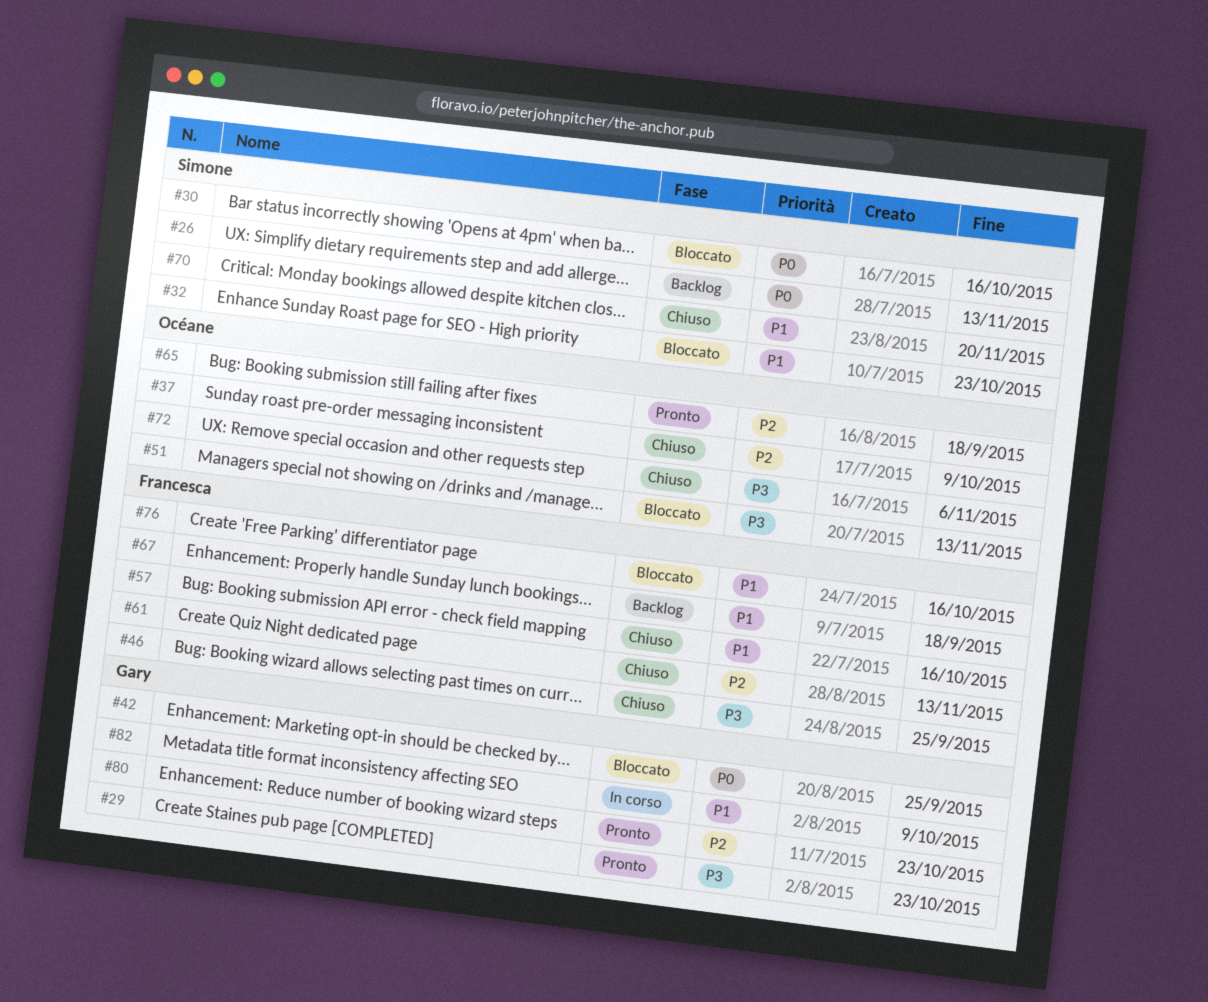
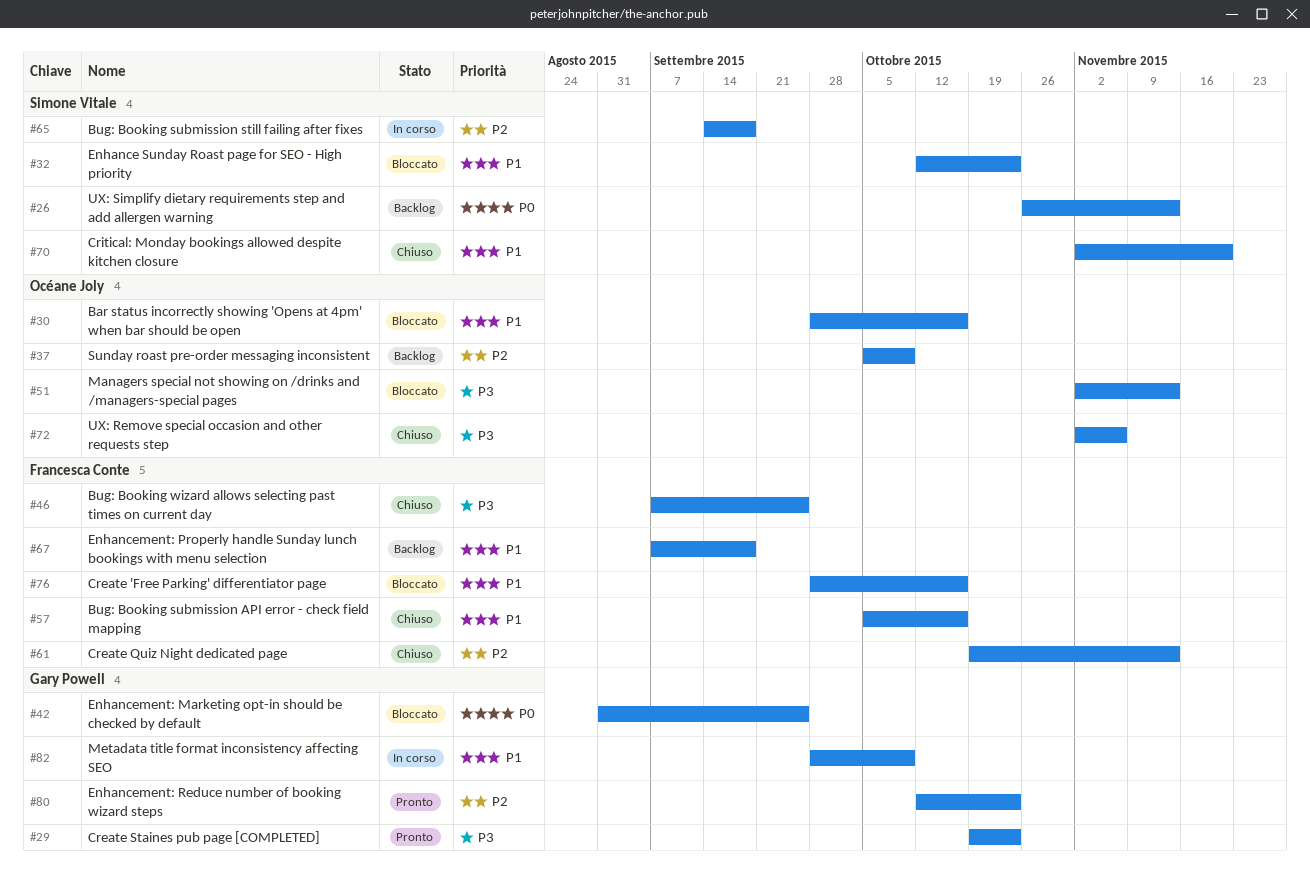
#30, owner: Simone Vitale -> Océane Joly
#30, priority: P0 -> P1
#37, status: Chiuso -> Backlog
#65, status: Pronto -> In corso
#65, owner: Océane Joly -> Simone Vitale

